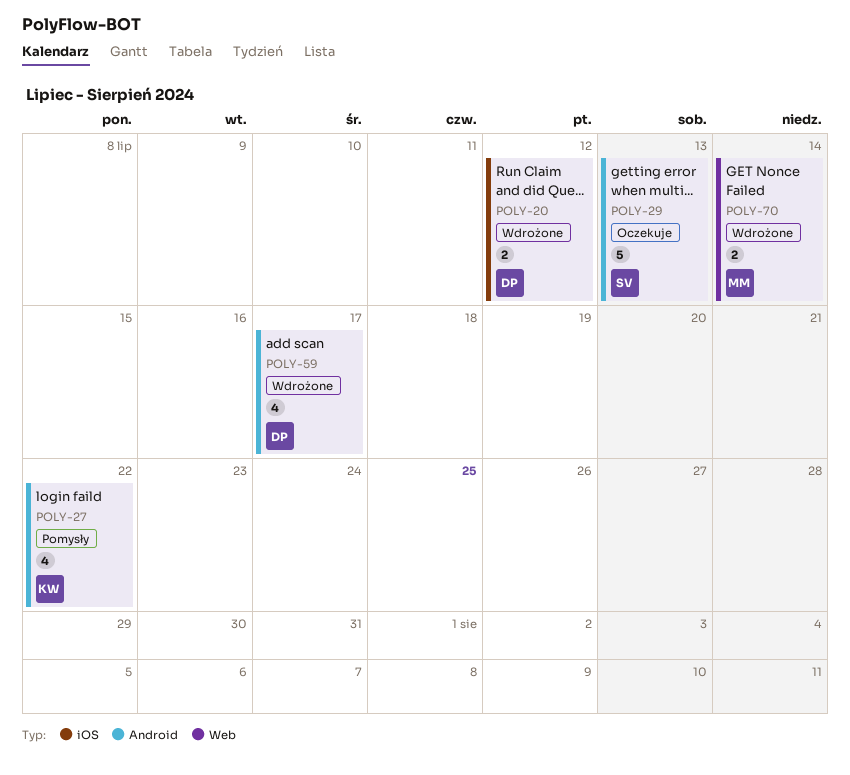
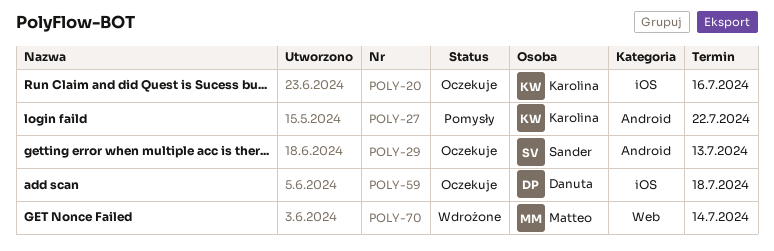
POLY-20, status: Wdrożone -> Oczekuje
POLY-20, owner: Danuta -> Karolina
POLY-20, due: Jul 12 -> Jul 16
POLY-59, status: Wdrożone -> Oczekuje
POLY-59, label: Android -> iOS
POLY-59, due: Jul 17 -> Jul 18

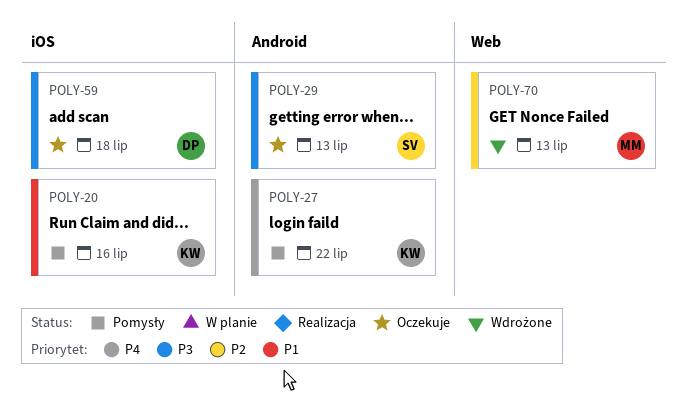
POLY-20, status: Oczekuje -> Pomysły
POLY-70, due: Jul 14 -> Jul 13

